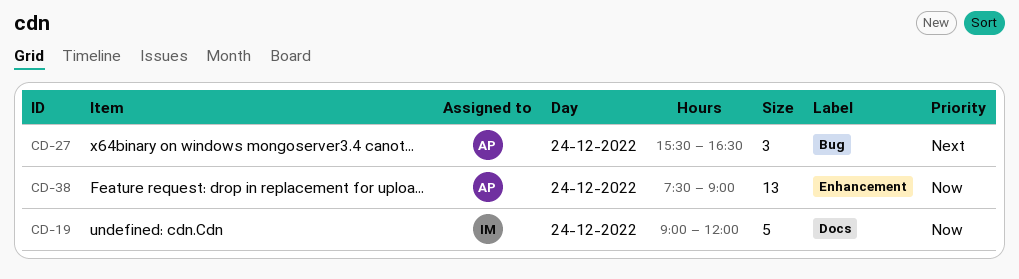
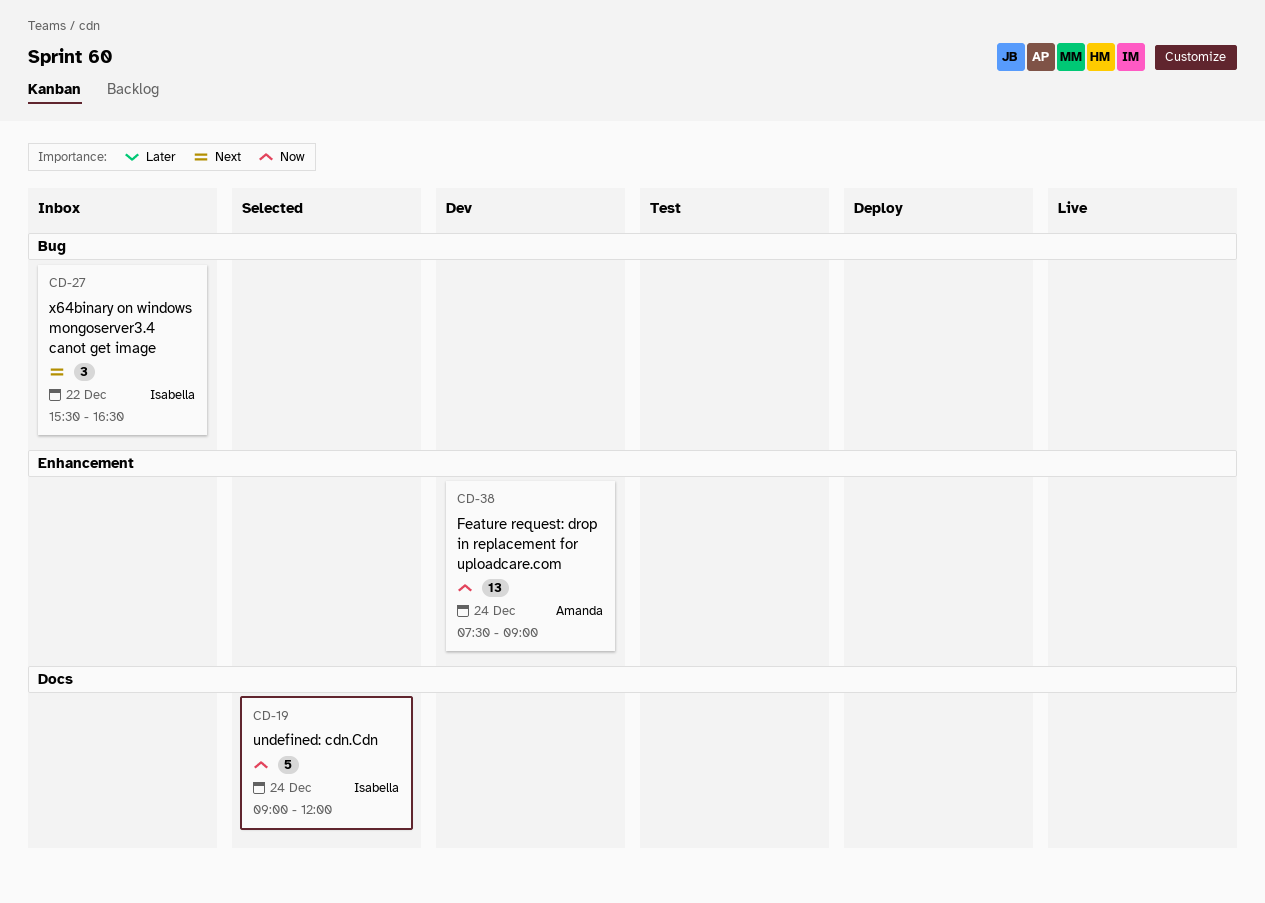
CD-27, owner: Amanda -> Isabella
CD-27, day: Dec 24 -> Dec 22

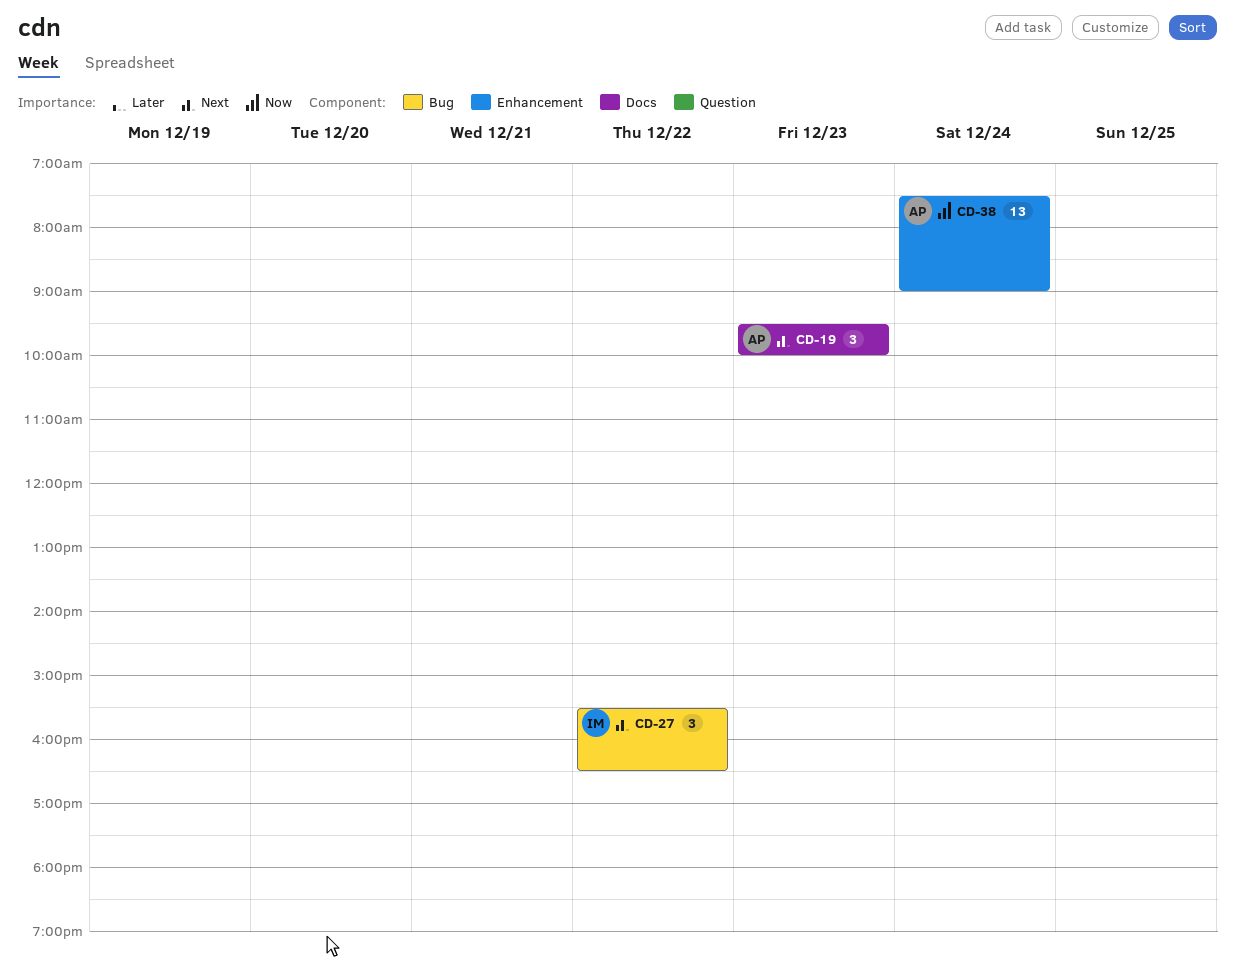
CD-19, owner: Isabella -> Amanda
CD-19, priority: Now -> Next
CD-19, estimate: 5 -> 3
CD-19, day: Dec 24 -> Dec 23
CD-19, begins: 09:00 -> 09:30
CD-19, ends: 12:00 -> 10:00

